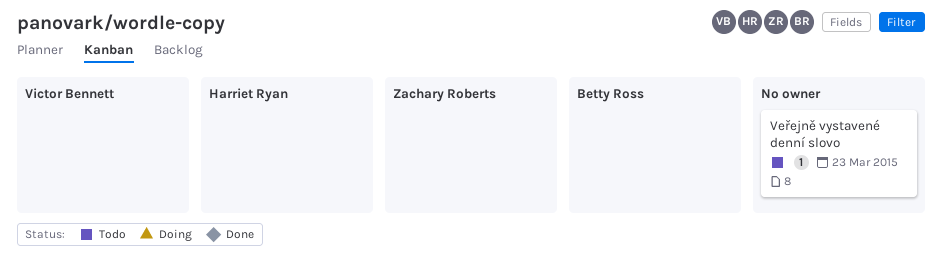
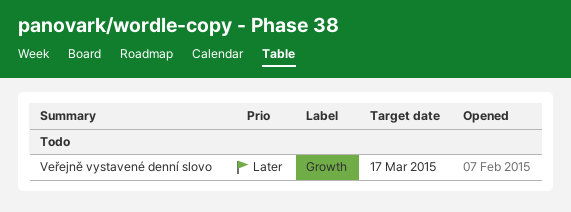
Veřejně vystavené denní slovo, due: Mar 23 -> Mar 17

